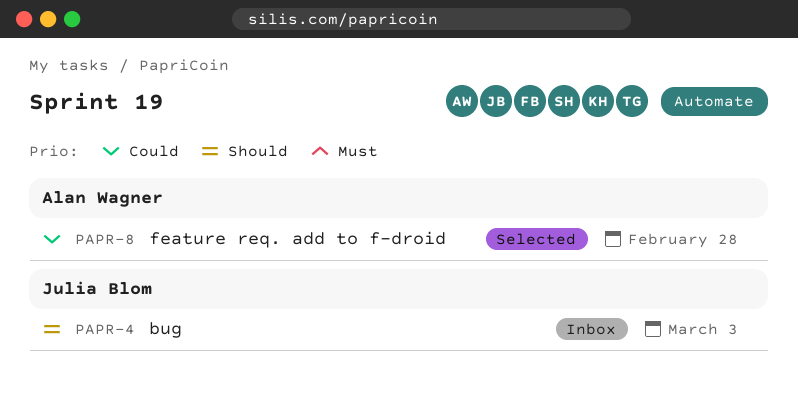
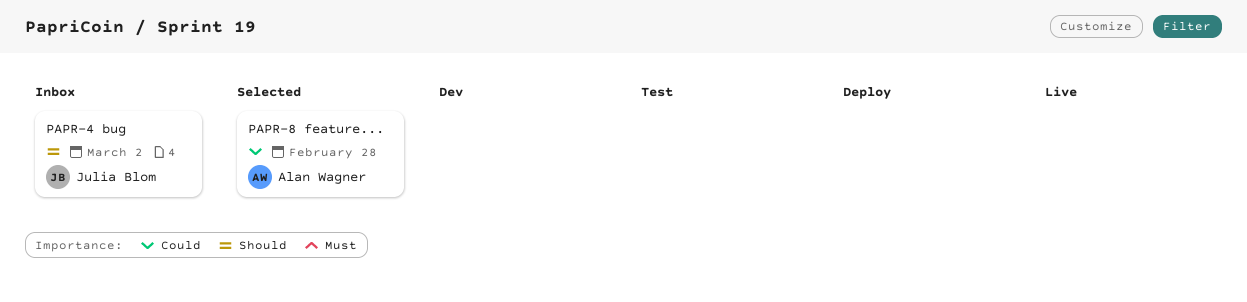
PAPR-4, due: Mar 3 -> Mar 2

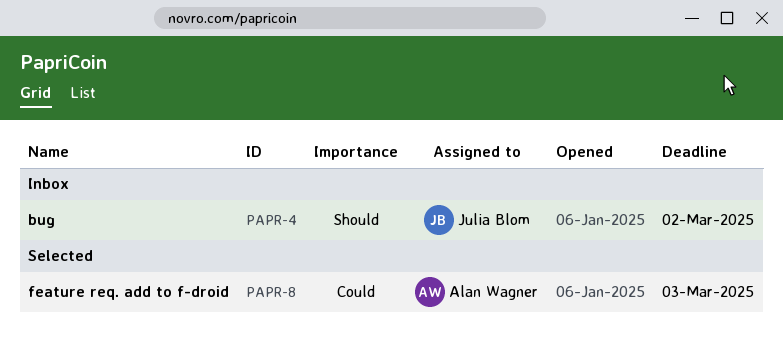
PAPR-8, due: Feb 28 -> Mar 3

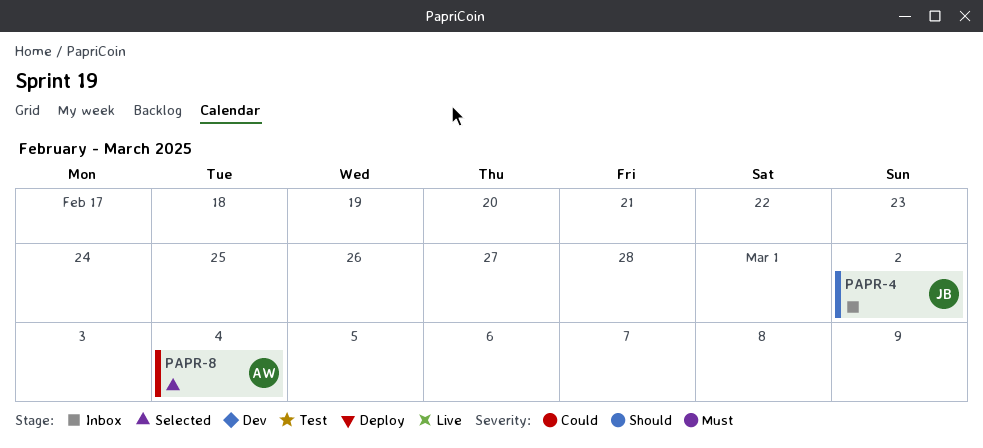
PAPR-8, due: Mar 3 -> Mar 4

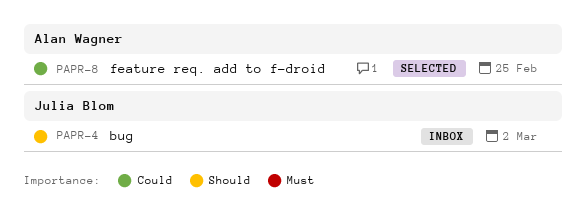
PAPR-8, due: Mar 4 -> Feb 25

